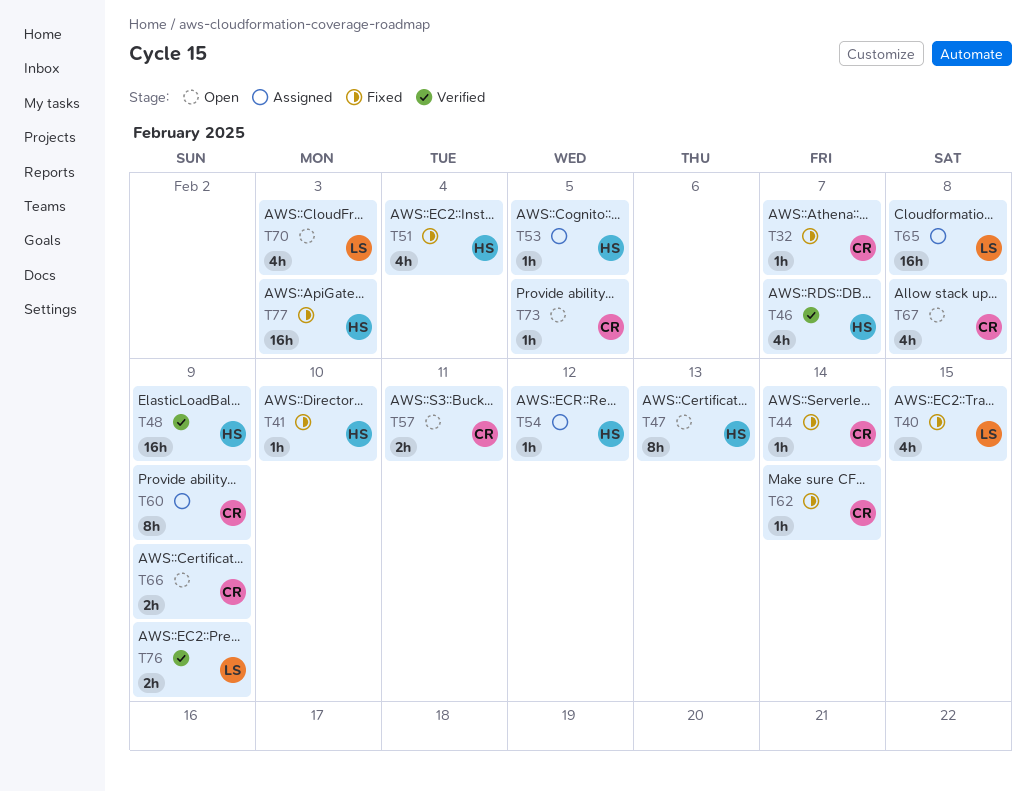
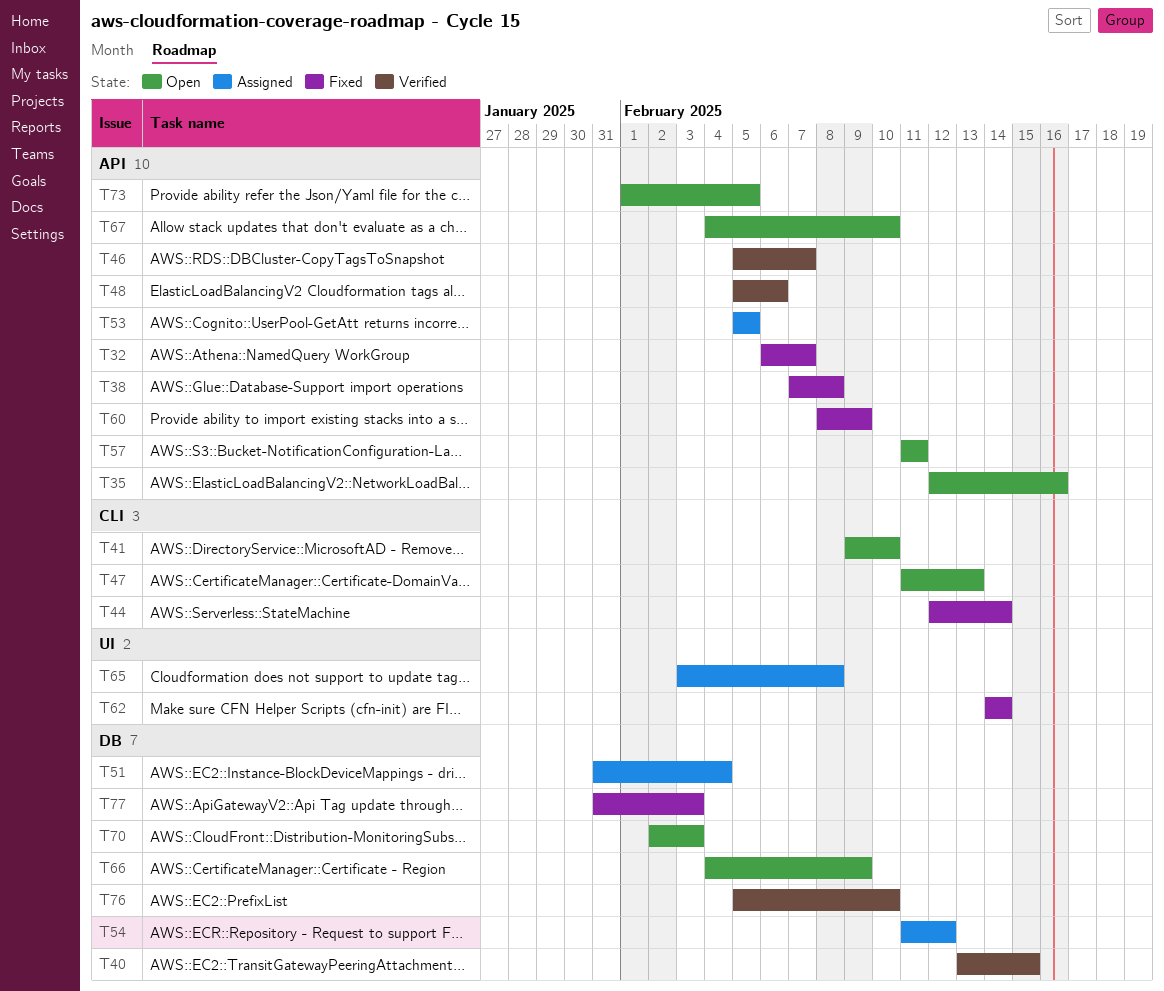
T35: none -> present
T38: none -> present
T40, status: Fixed -> Verified
T41, status: Fixed -> Open
T48, due: Feb 9 -> Feb 6
T51, status: Fixed -> Assigned
T60, status: Assigned -> Fixed
T67, due: Feb 8 -> Feb 10
T76, due: Feb 9 -> Feb 10

